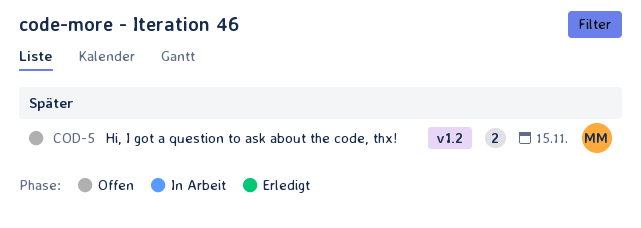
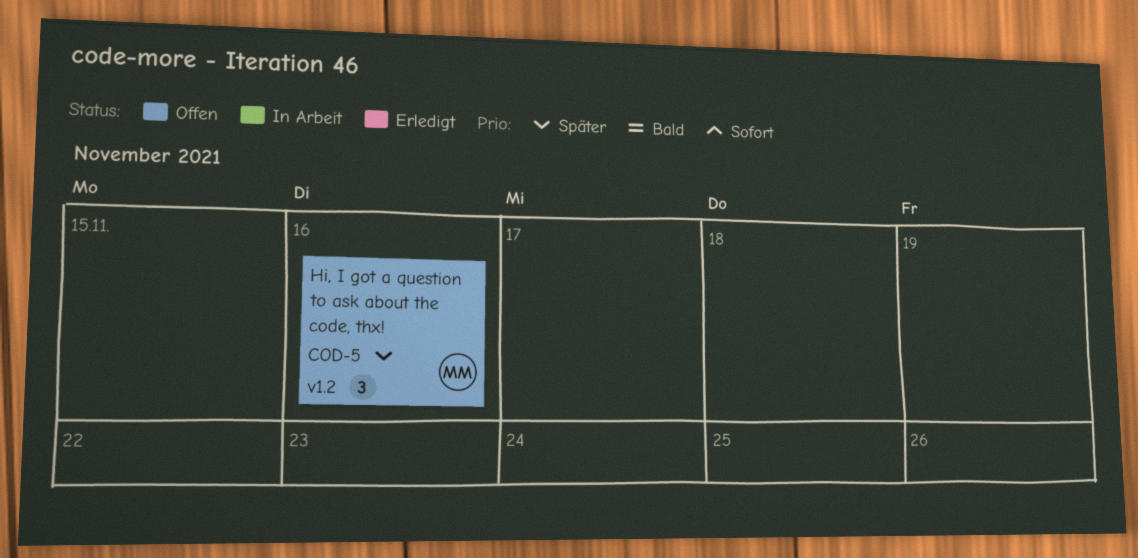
COD-5, estimate: 2 -> 3
COD-5, due: Nov 15 -> Nov 16

